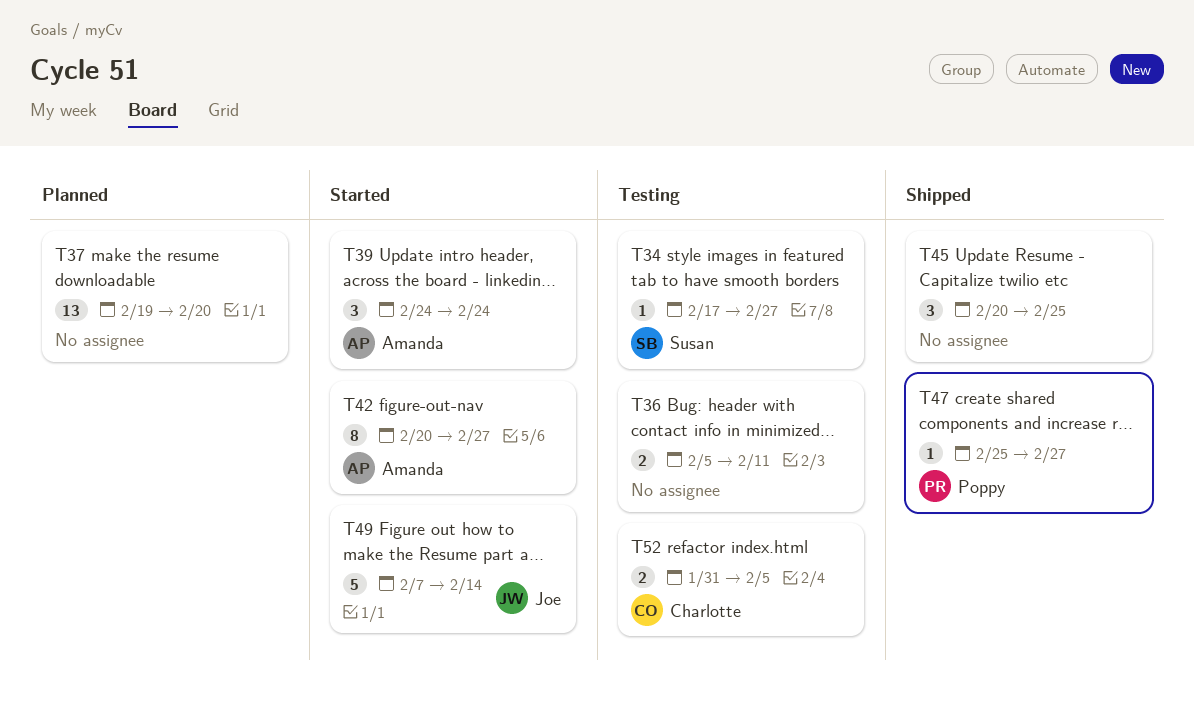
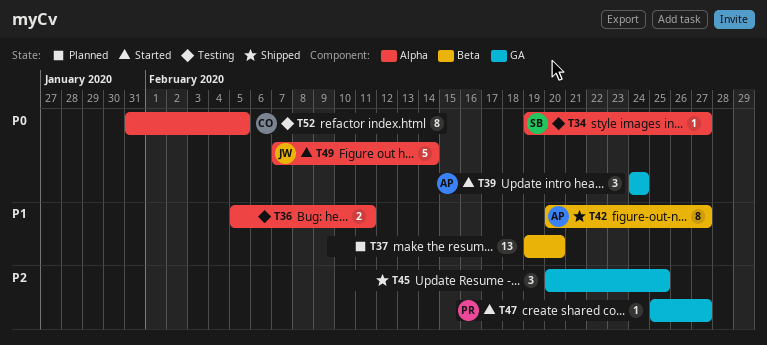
T34, start: Feb 17 -> Feb 19
T42, status: Started -> Shipped
T47, status: Shipped -> Started
T52, estimate: 2 -> 8

